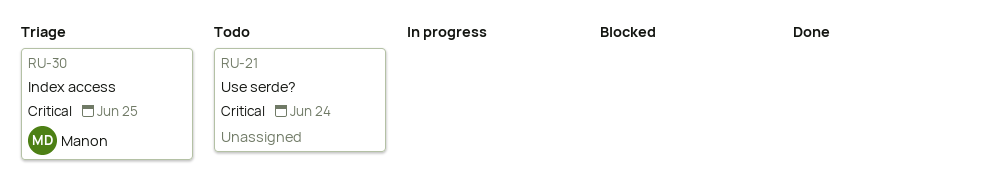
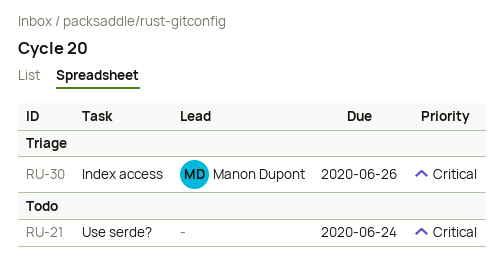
RU-30, due: Jun 25 -> Jun 26

